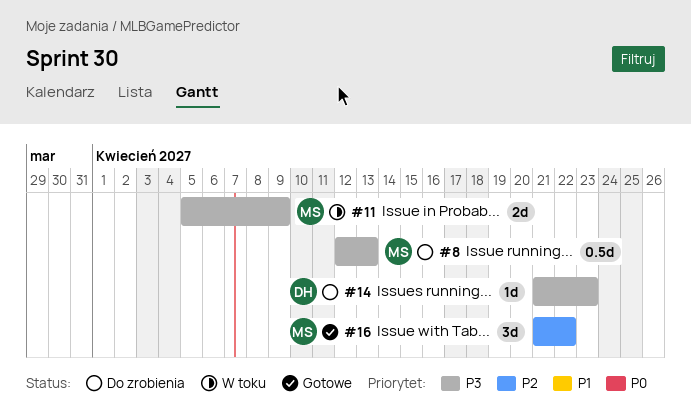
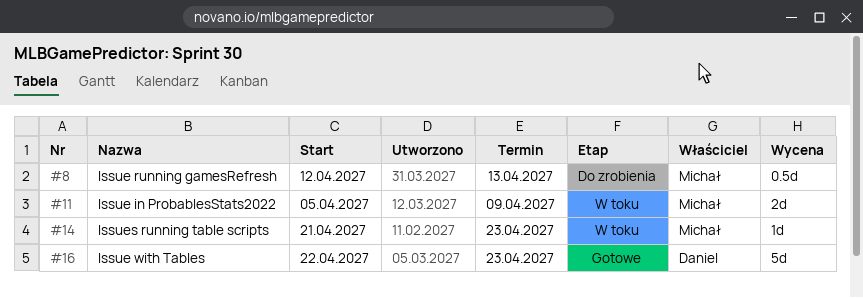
#14, status: Do zrobienia -> W toku
#14, owner: Daniel -> Michał
#16, owner: Michał -> Daniel
#16, estimate: 3d -> 5d
#16, start: Apr 21 -> Apr 22
#16, due: Apr 22 -> Apr 23

